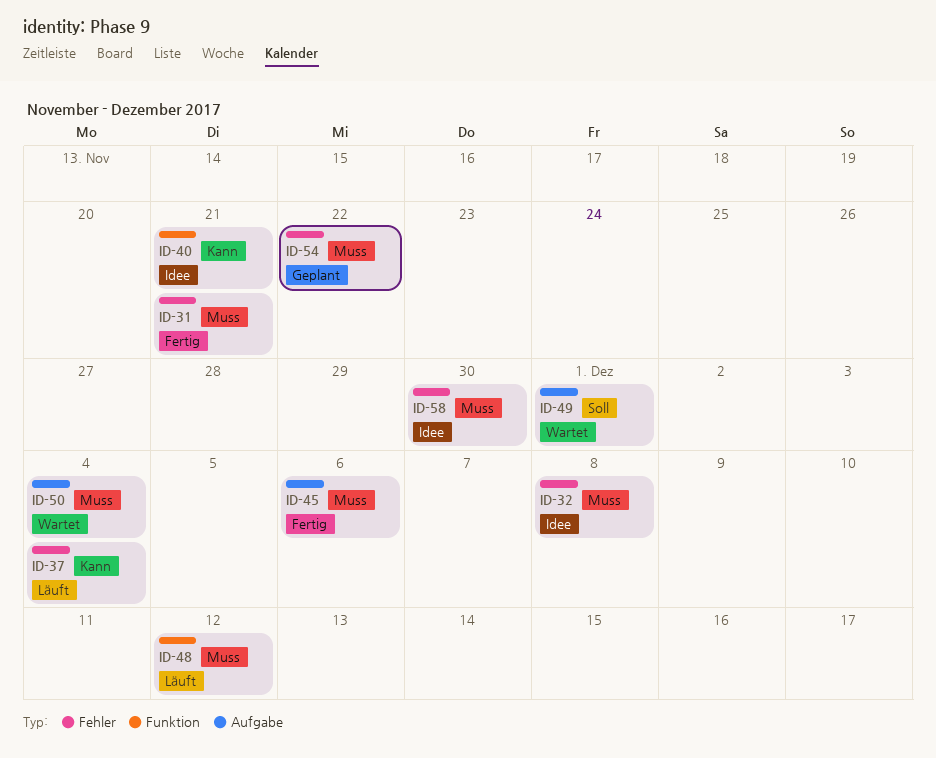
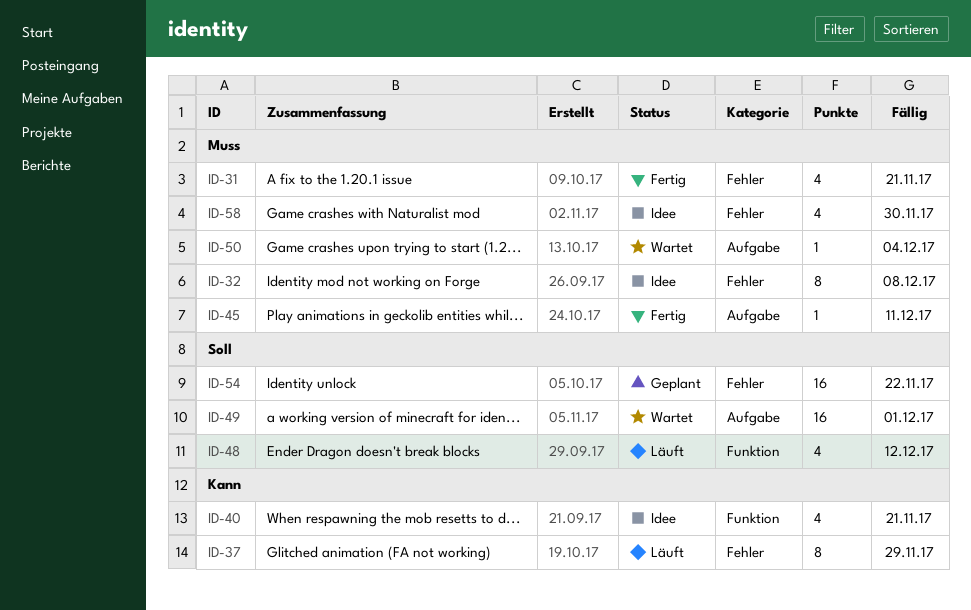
ID-37, due: Dec 4 -> Nov 29
ID-45, due: Dec 6 -> Dec 11
ID-48, priority: Muss -> Soll
ID-54, priority: Muss -> Soll

